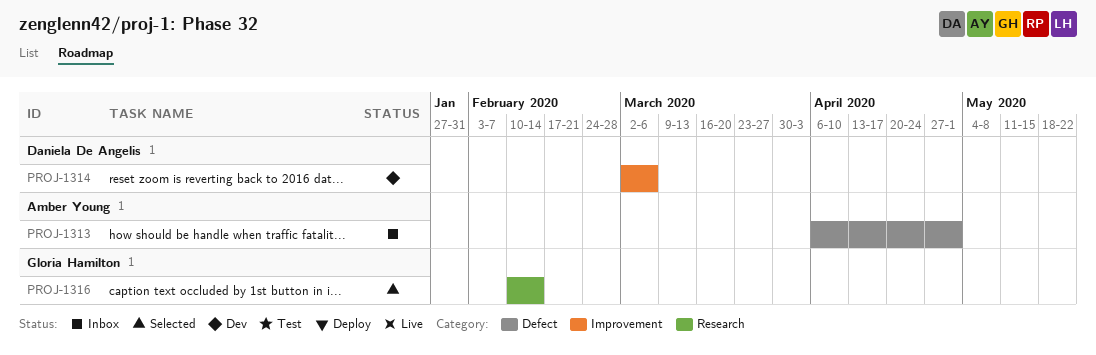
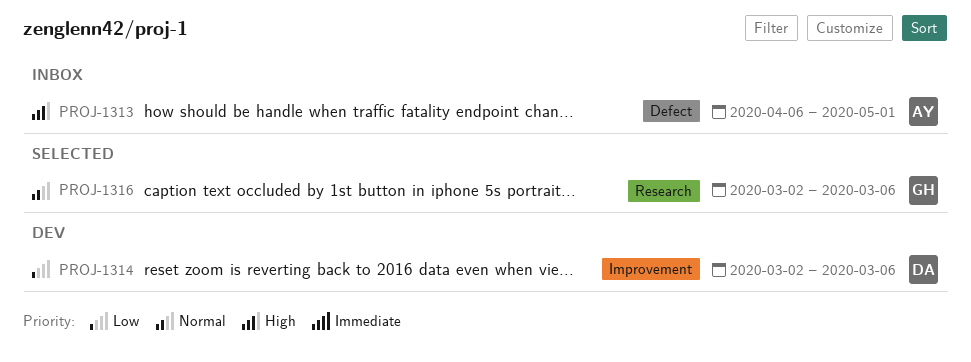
PROJ-1316, start: Feb 10 -> Mar 2
PROJ-1316, due: Feb 14 -> Mar 6

